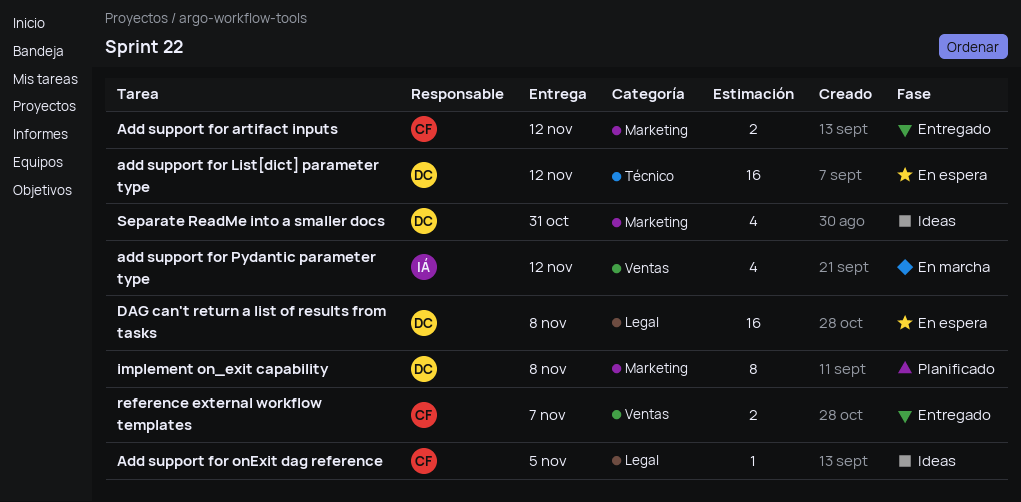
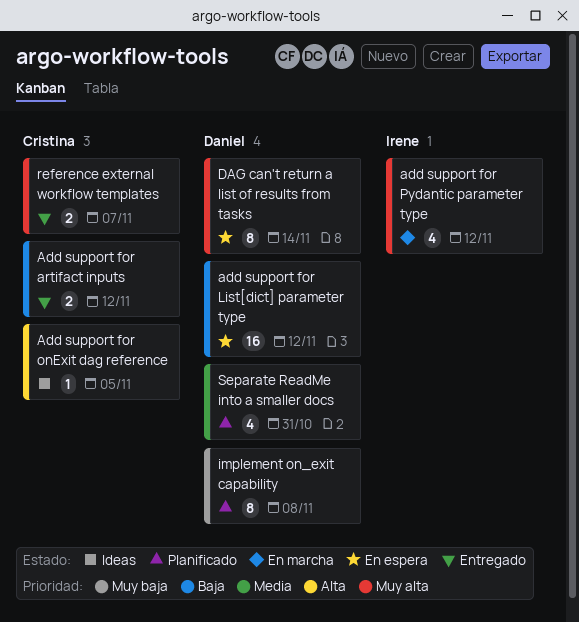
DAG can't return a list of results from tasks, estimate: 16 -> 8
DAG can't return a list of results from tasks, due: Nov 8 -> Nov 14
Separate ReadMe into a smaller docs, status: Ideas -> Planificado

